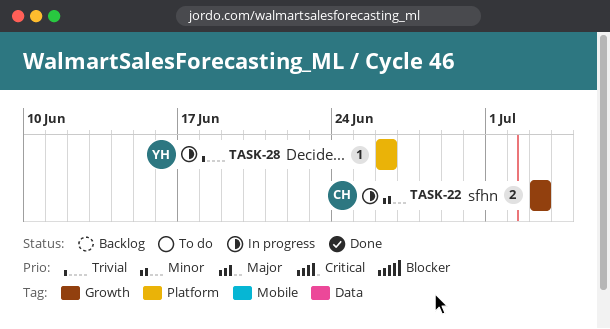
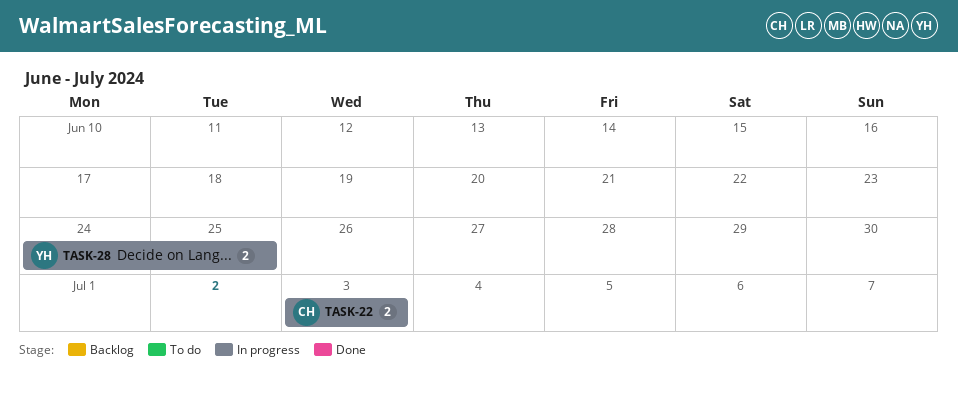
TASK-28, estimate: 1 -> 2
TASK-28, start: Jun 26 -> Jun 24
TASK-28, due: Jun 26 -> Jun 25

